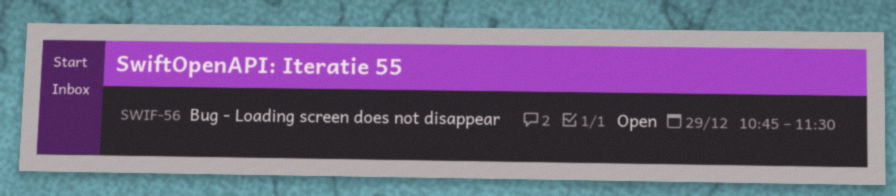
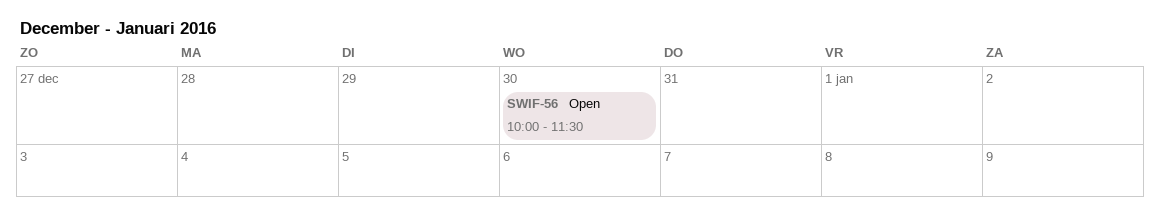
SWIF-56, day: Dec 29 -> Dec 30
SWIF-56, begins: 10:45 -> 10:00

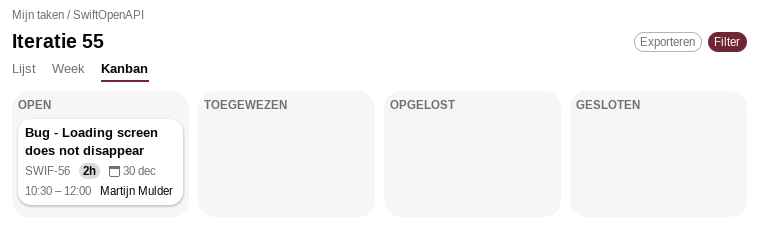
SWIF-56, begins: 10:00 -> 10:30
SWIF-56, ends: 11:30 -> 12:00

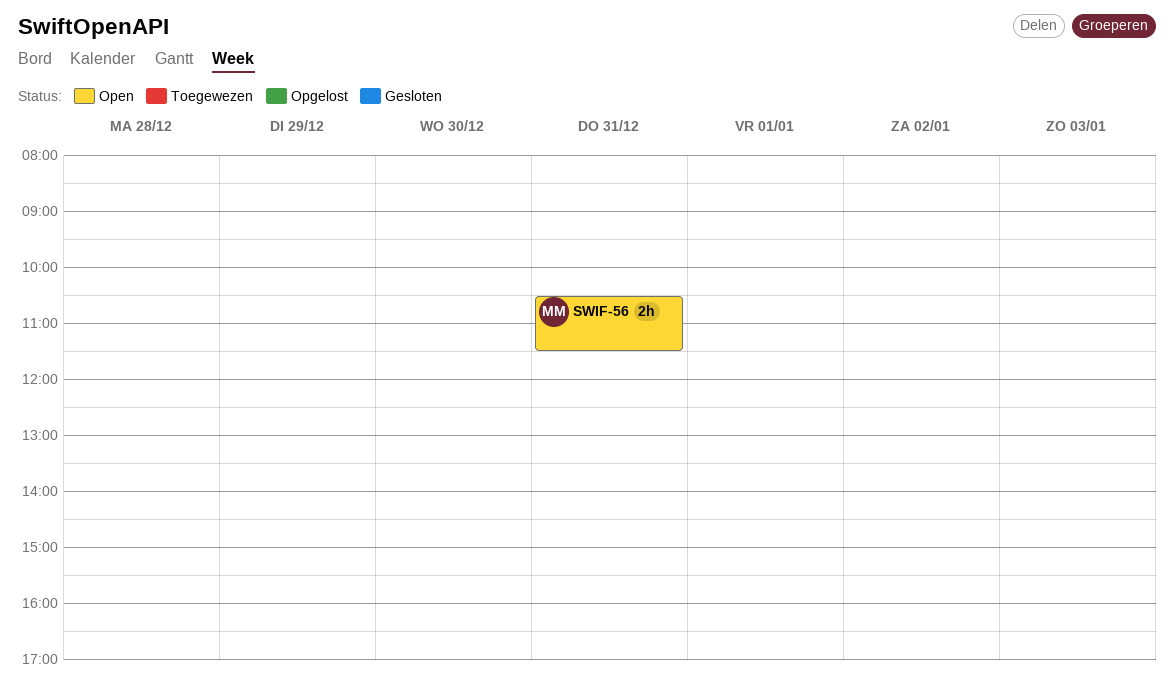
SWIF-56, day: Dec 30 -> Dec 31
SWIF-56, ends: 12:00 -> 11:30

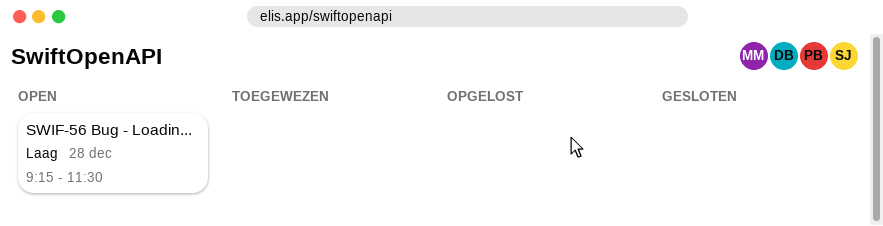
SWIF-56, day: Dec 31 -> Dec 28
SWIF-56, begins: 10:30 -> 09:15

